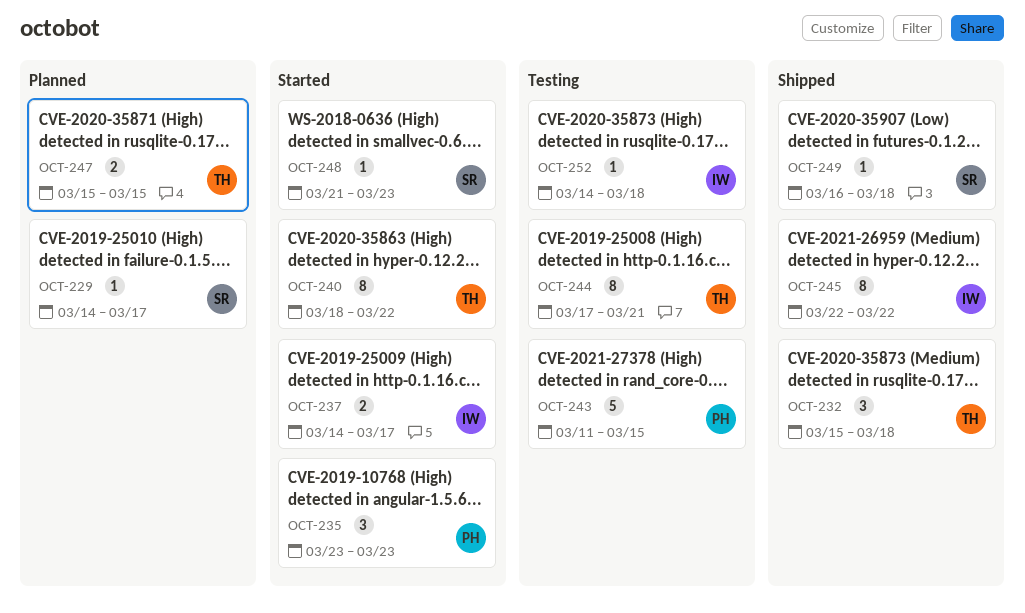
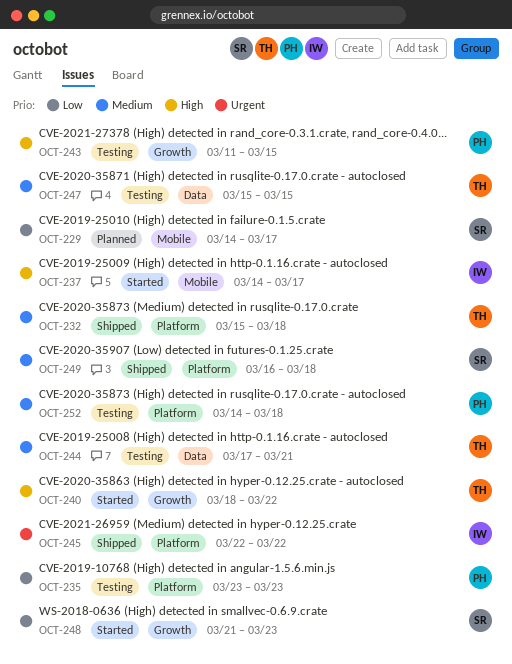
OCT-235, status: Started -> Testing
OCT-247, status: Planned -> Testing
OCT-252, owner: IW -> PH

